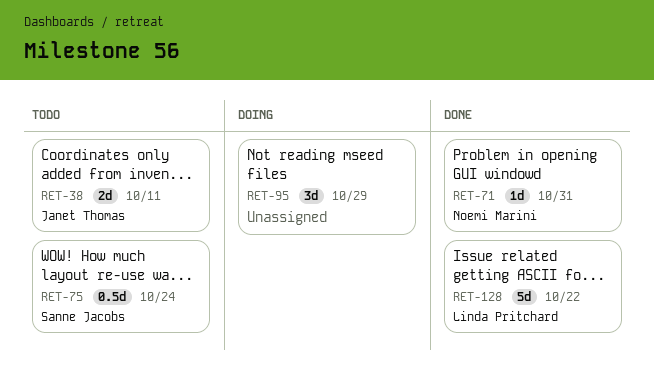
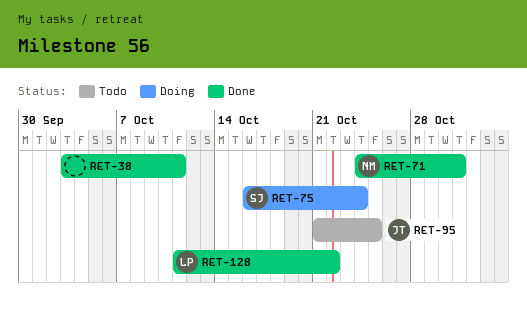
RET-38, status: Todo -> Done
RET-38, owner: Janet Thomas -> none
RET-75, status: Todo -> Doing
RET-95, status: Doing -> Todo
RET-95, owner: none -> Janet Thomas
RET-95, due: Oct 29 -> Oct 25

